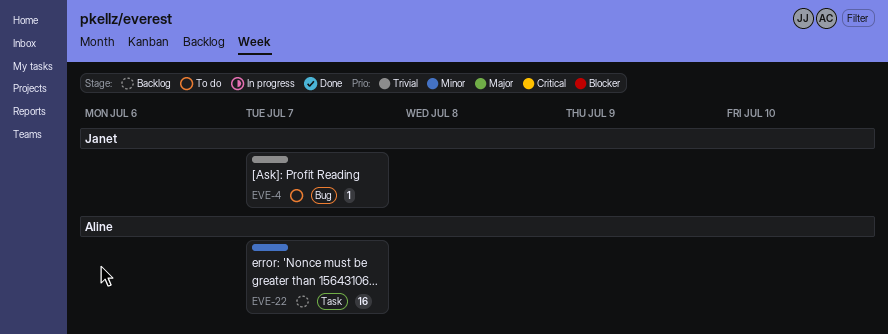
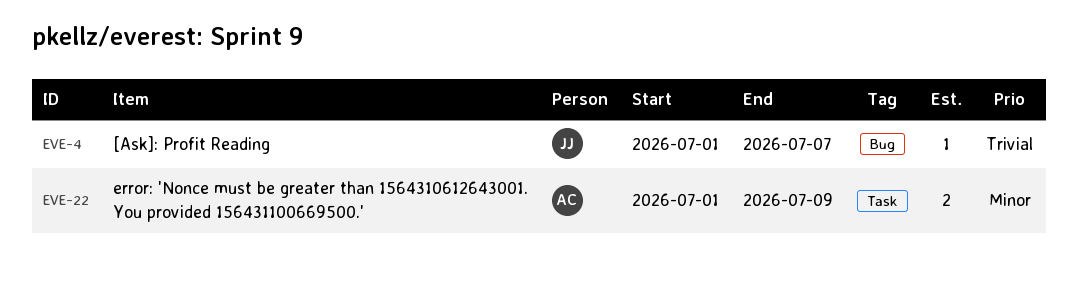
EVE-22, estimate: 16 -> 2
EVE-22, due: Jul 7 -> Jul 9

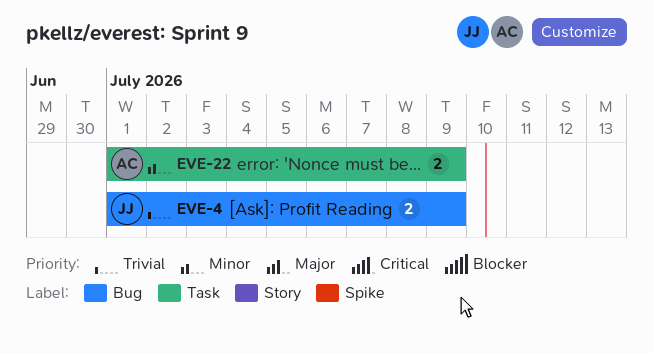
EVE-4, estimate: 1 -> 2
EVE-4, due: Jul 7 -> Jul 9

